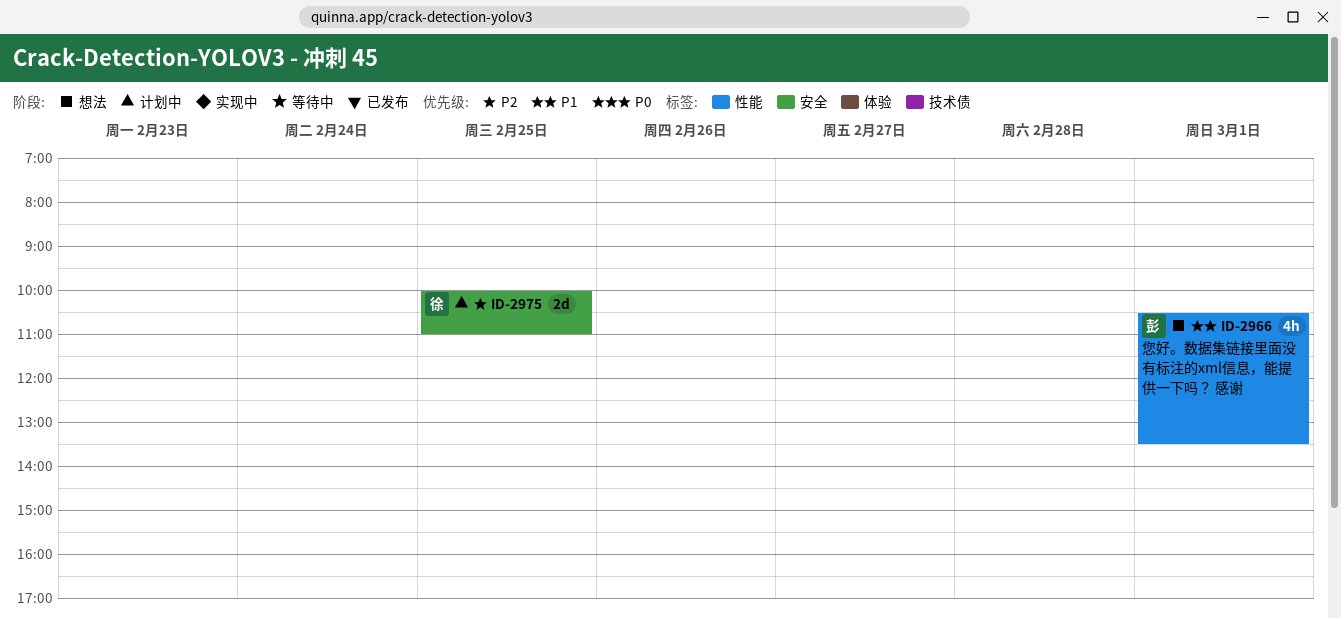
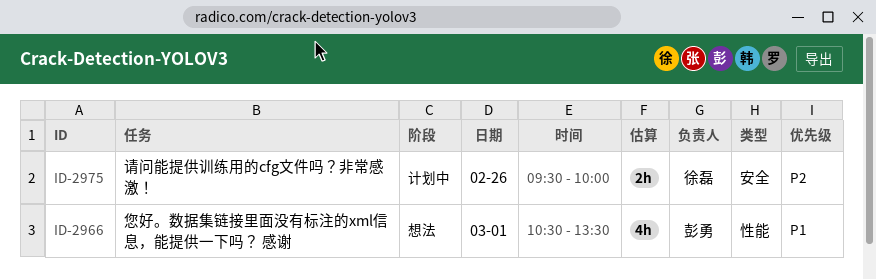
ID-2975, estimate: 2d -> 2h
ID-2975, day: Feb 25 -> Feb 26
ID-2975, begins: 10:00 -> 09:30
ID-2975, ends: 11:00 -> 10:00

